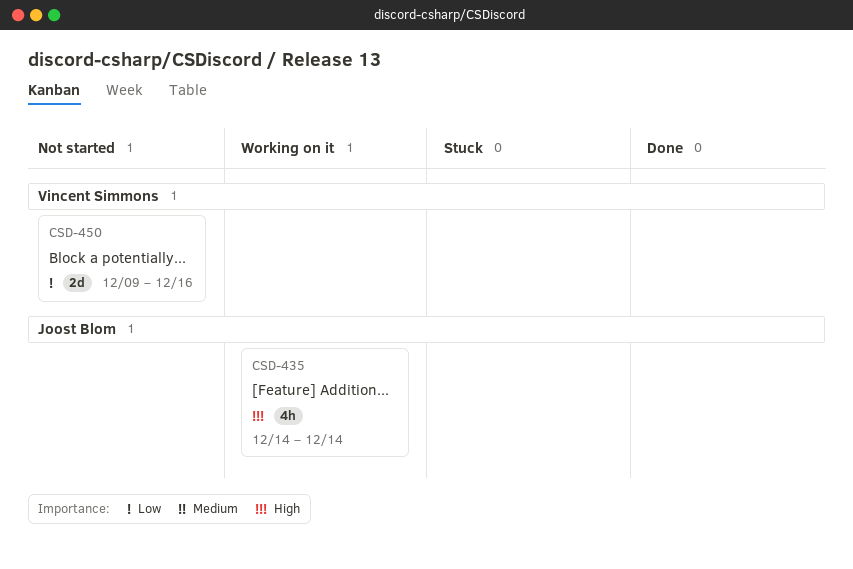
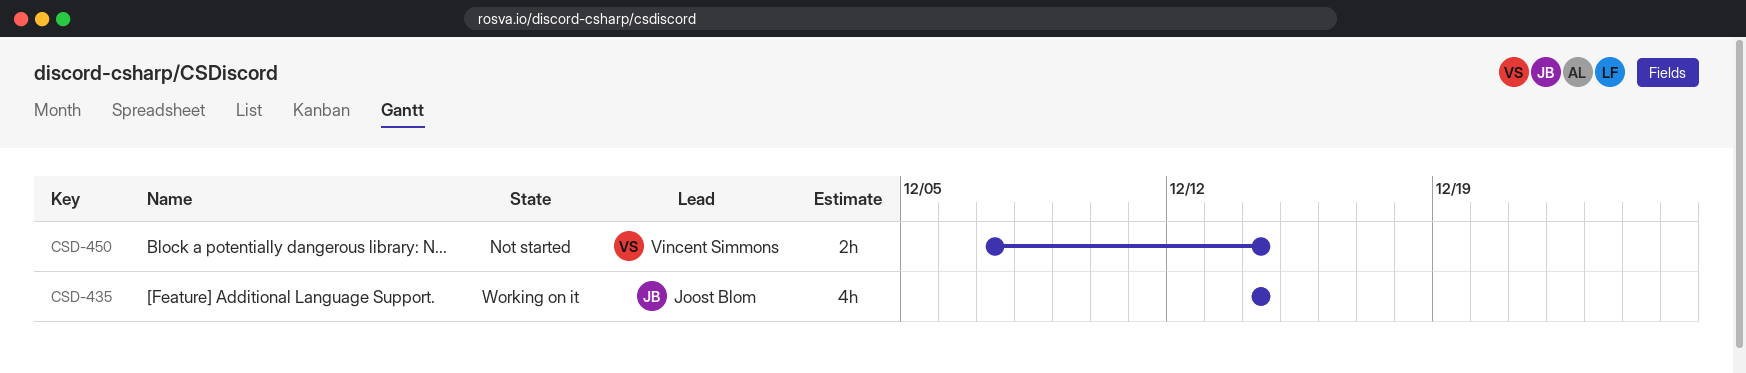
CSD-450, estimate: 2d -> 2h
CSD-450, start: Dec 9 -> Dec 7
CSD-450, due: Dec 16 -> Dec 14

